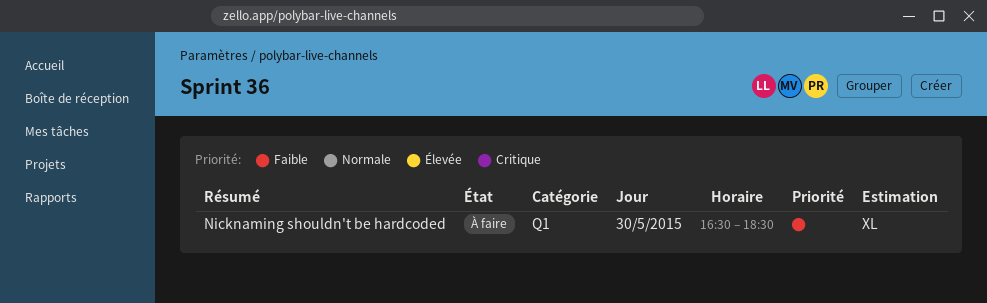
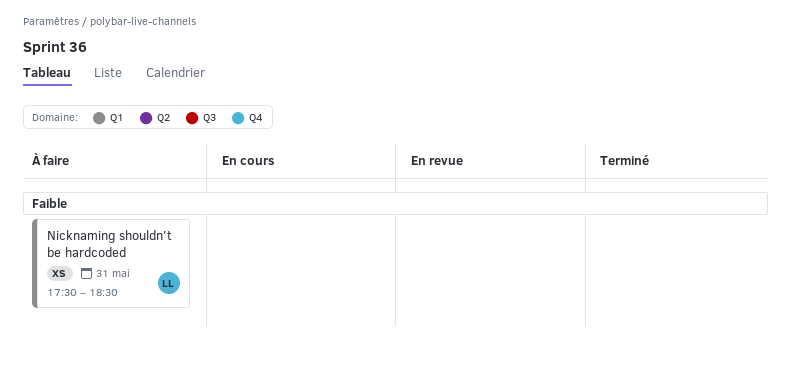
Nicknaming shouldn't be hardcoded, estimate: XL -> XS
Nicknaming shouldn't be hardcoded, day: May 30 -> May 31
Nicknaming shouldn't be hardcoded, begins: 16:30 -> 17:30

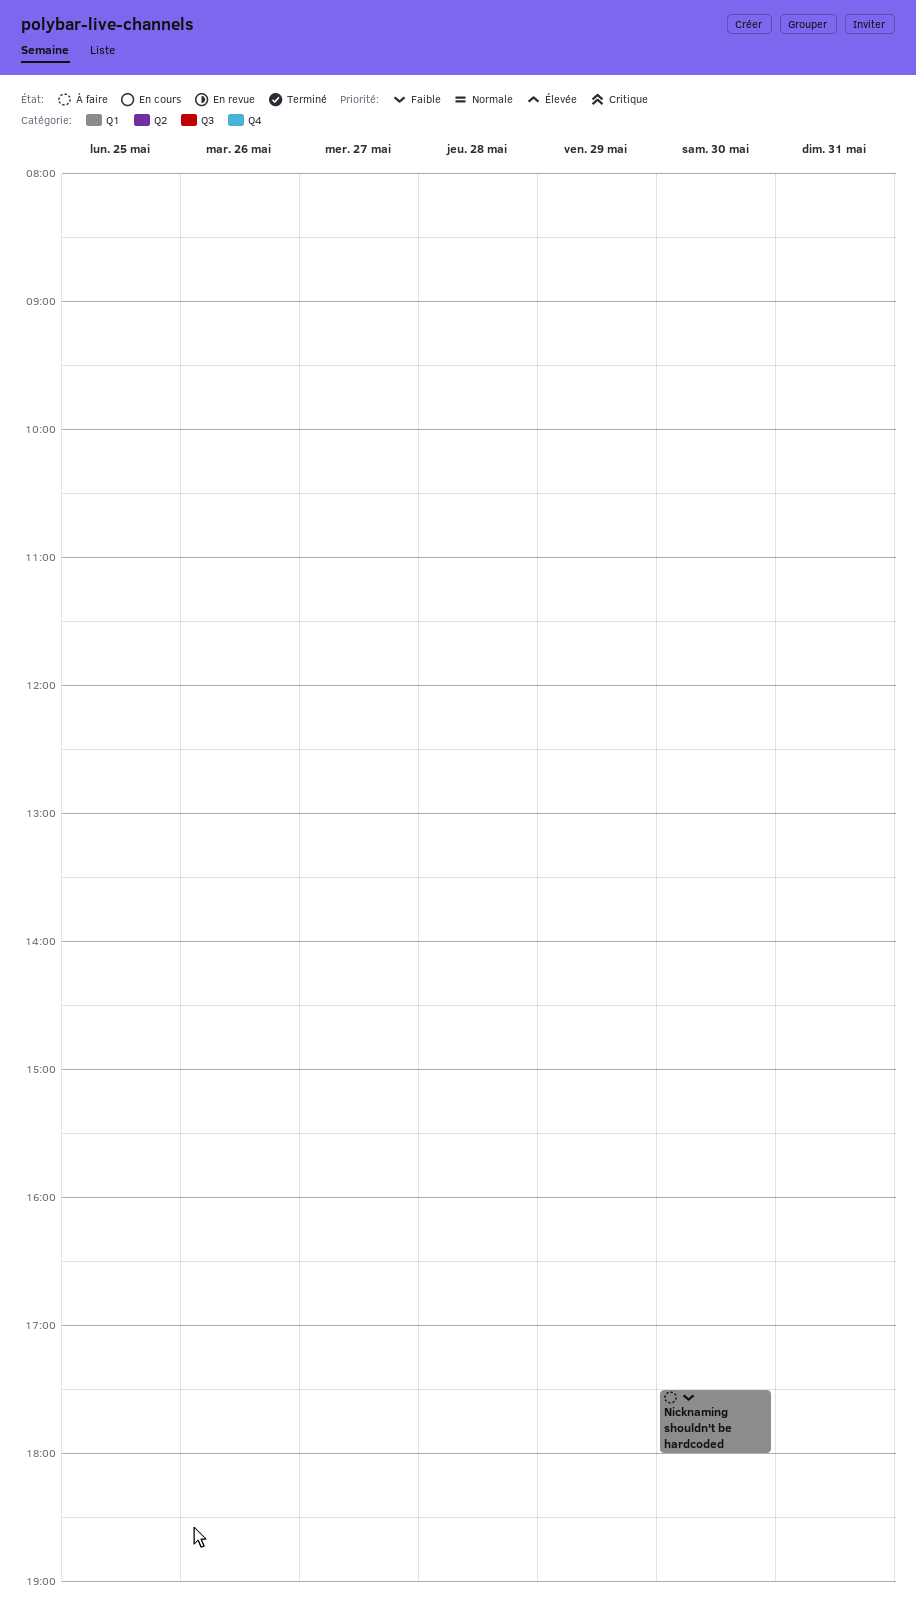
Nicknaming shouldn't be hardcoded, day: May 31 -> May 30
Nicknaming shouldn't be hardcoded, ends: 18:30 -> 18:00

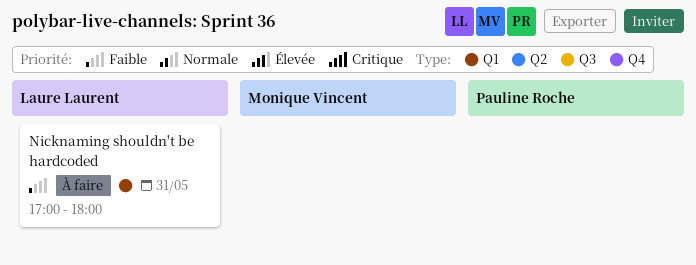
Nicknaming shouldn't be hardcoded, day: May 30 -> May 31
Nicknaming shouldn't be hardcoded, begins: 17:30 -> 17:00

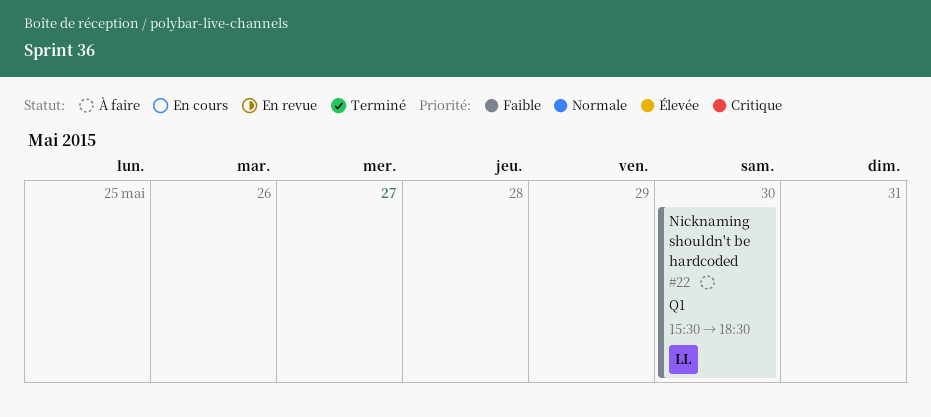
Nicknaming shouldn't be hardcoded, day: May 31 -> May 30
Nicknaming shouldn't be hardcoded, begins: 17:00 -> 15:30
Nicknaming shouldn't be hardcoded, ends: 18:00 -> 18:30

